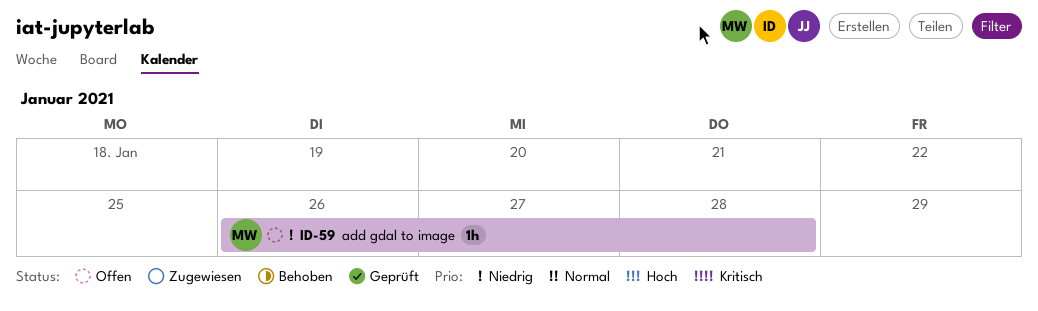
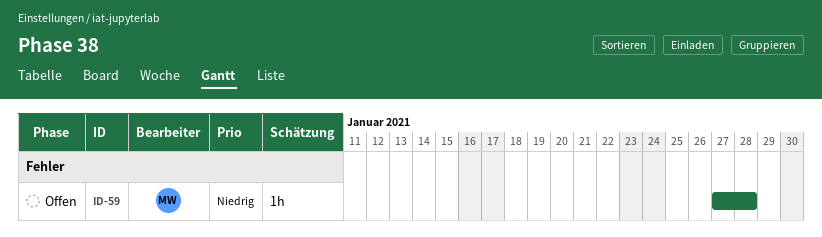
ID-59, start: Jan 26 -> Jan 27

